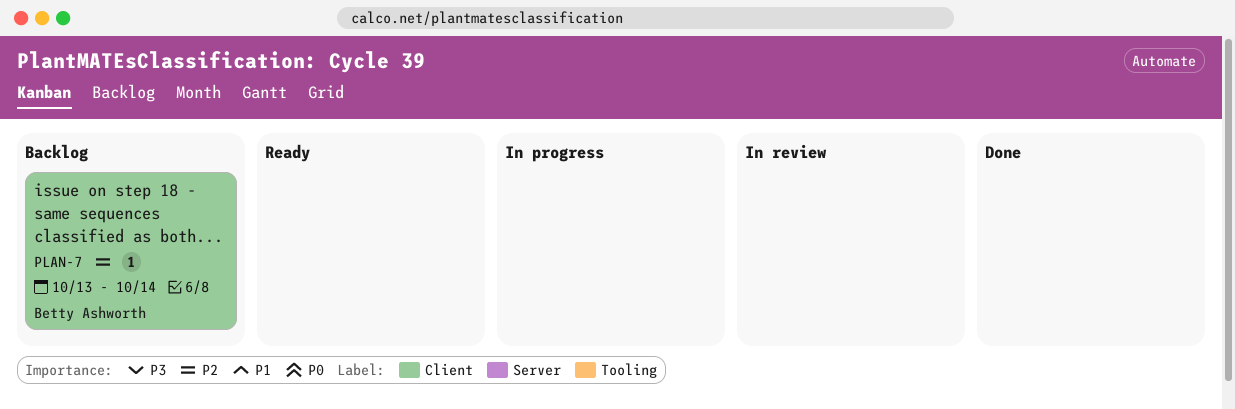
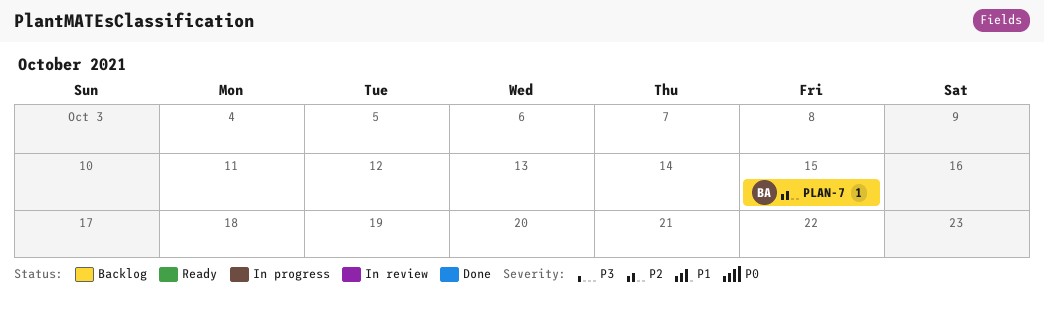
PLAN-7, start: Oct 13 -> Oct 15
PLAN-7, due: Oct 14 -> Oct 15

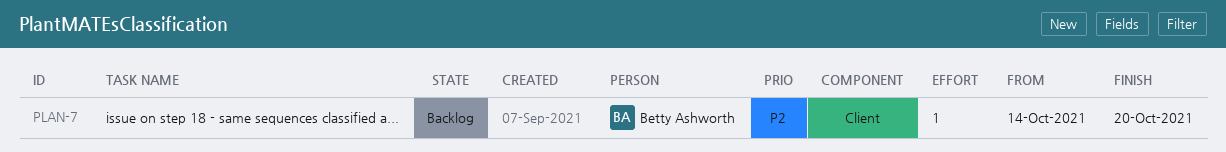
PLAN-7, start: Oct 15 -> Oct 14
PLAN-7, due: Oct 15 -> Oct 20

